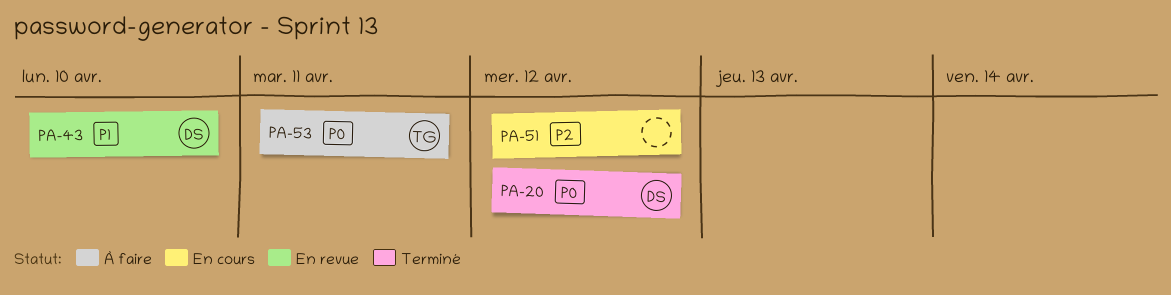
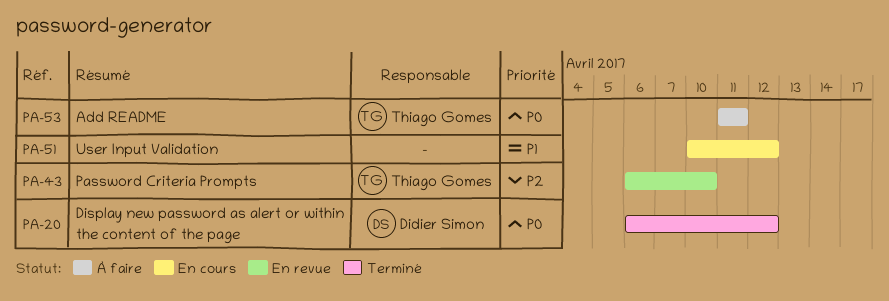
PA-43, owner: Didier Simon -> Thiago Gomes
PA-43, priority: P1 -> P2
PA-51, priority: P2 -> P1

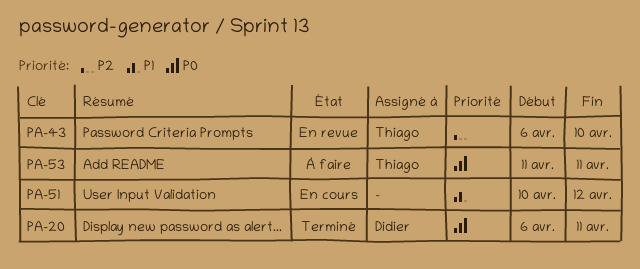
PA-20, due: Apr 12 -> Apr 11

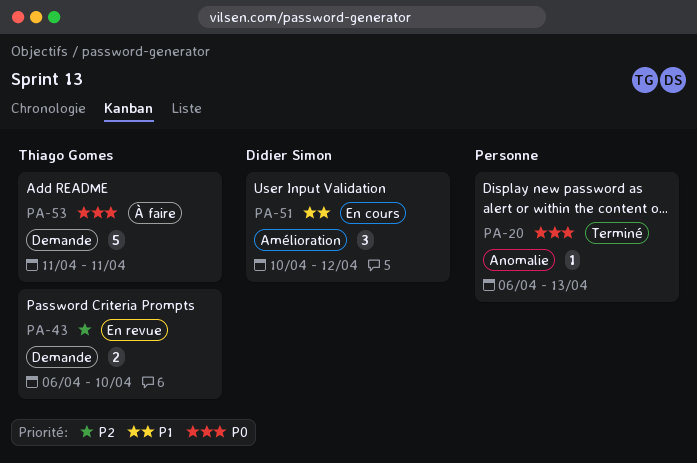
PA-20, owner: Didier Simon -> none
PA-20, due: Apr 11 -> Apr 13
PA-51, owner: none -> Didier Simon

